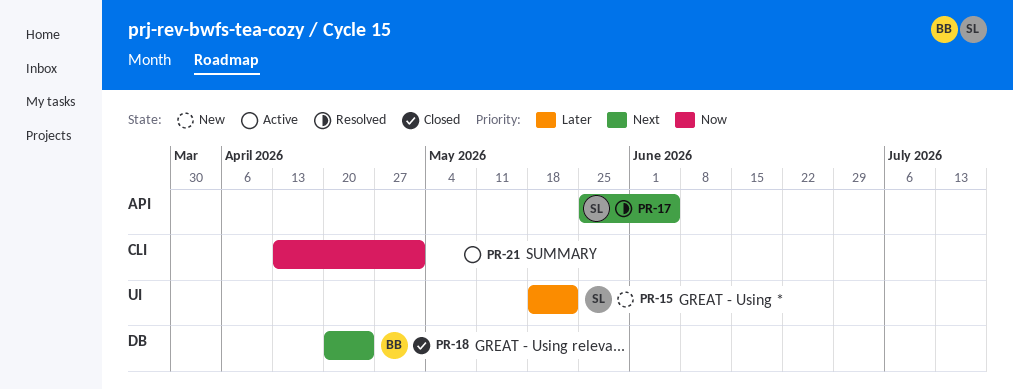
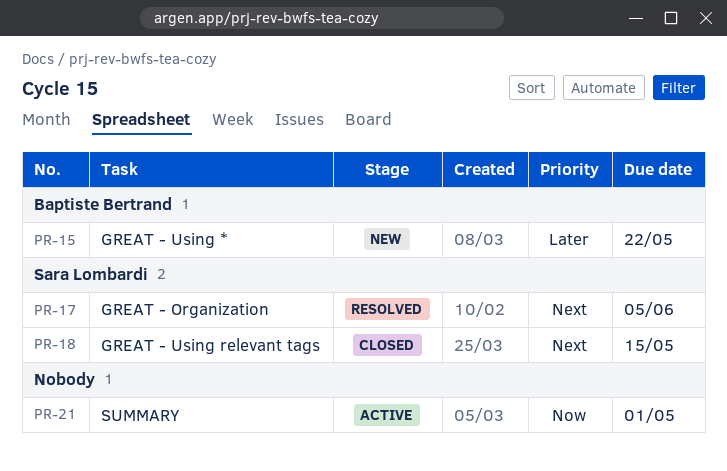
PR-15, owner: Sara Lombardi -> Baptiste Bertrand
PR-18, owner: Baptiste Bertrand -> Sara Lombardi
PR-18, due: Apr 24 -> May 15

